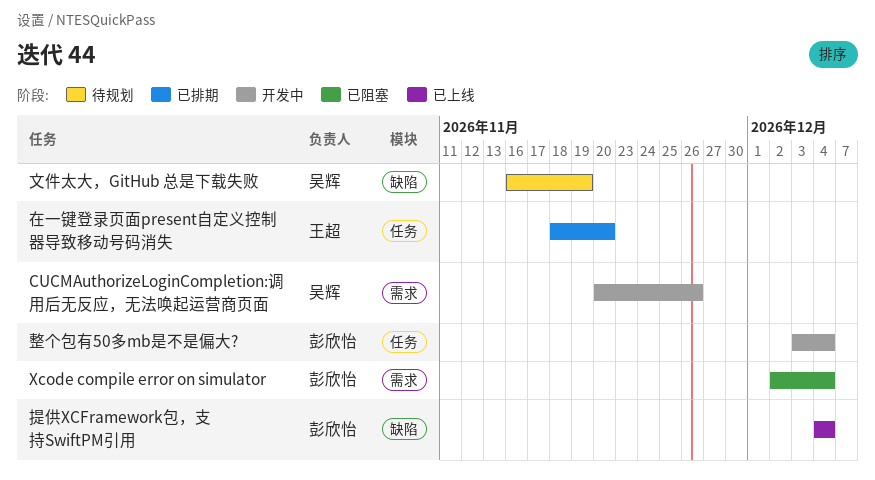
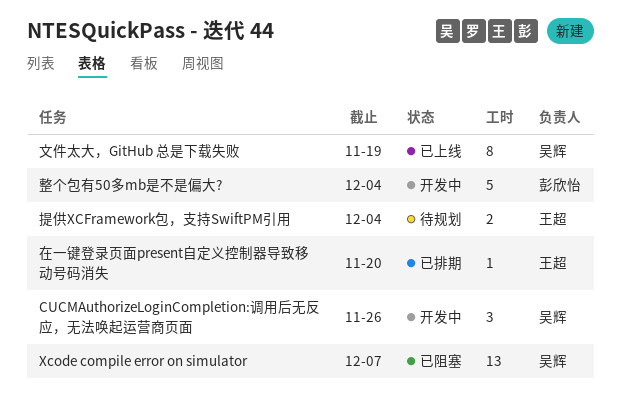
Xcode compile error on simulator, owner: 彭欣怡 -> 吴辉
Xcode compile error on simulator, due: Dec 4 -> Dec 7
提供XCFramework包，支持SwiftPM引用, status: 已上线 -> 待规划
提供XCFramework包，支持SwiftPM引用, owner: 彭欣怡 -> 王超
文件太大，GitHub 总是下载失败, status: 待规划 -> 已上线

